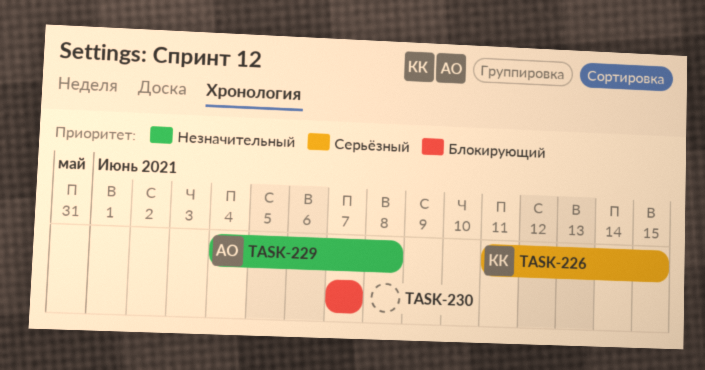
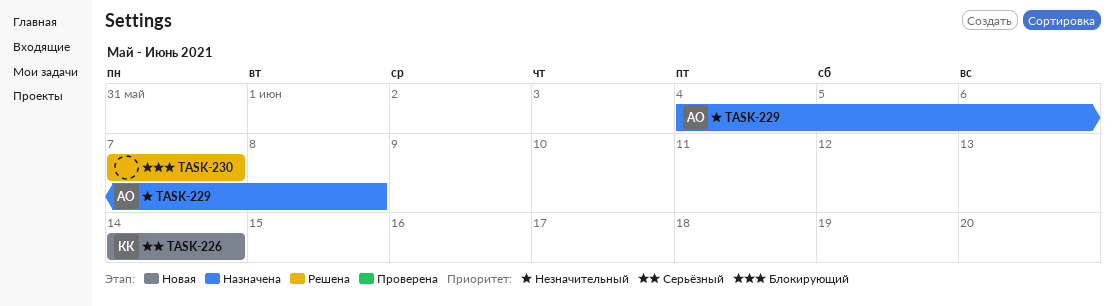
TASK-226, start: Jun 11 -> Jun 14
TASK-226, due: Jun 15 -> Jun 14

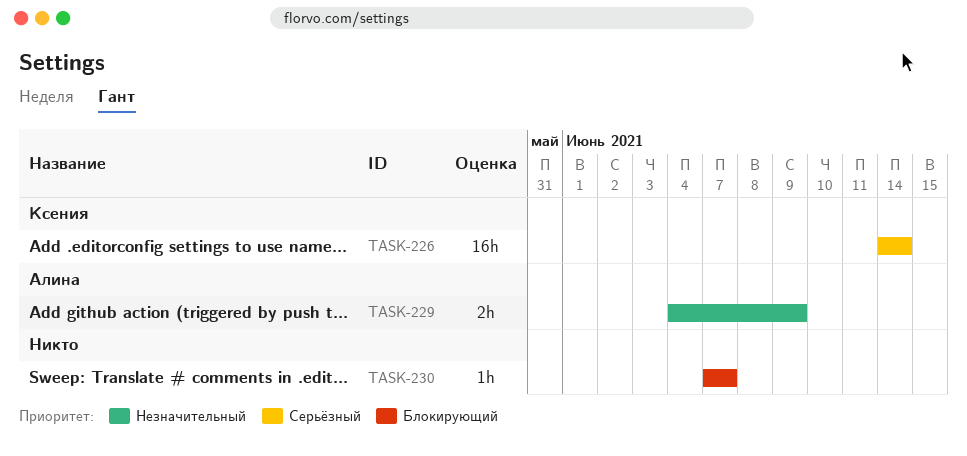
TASK-229, due: Jun 8 -> Jun 9

